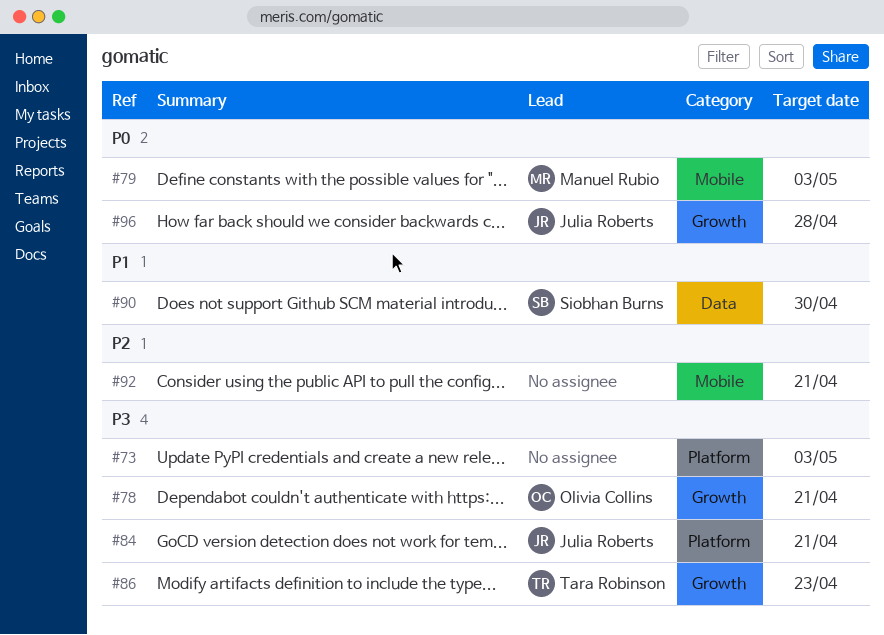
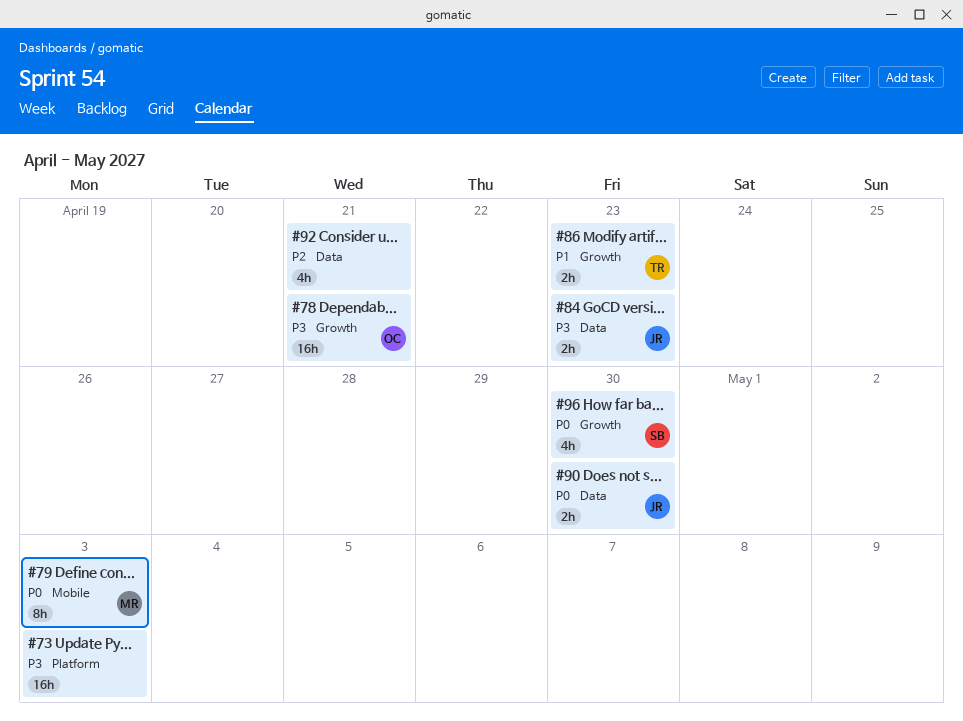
#84, label: Platform -> Data
#84, due: Apr 21 -> Apr 23
#86, priority: P3 -> P1
#90, owner: Siobhan Burns -> Julia Roberts
#90, priority: P1 -> P0
#92, label: Mobile -> Data
#96, owner: Julia Roberts -> Siobhan Burns
#96, due: Apr 28 -> Apr 30

